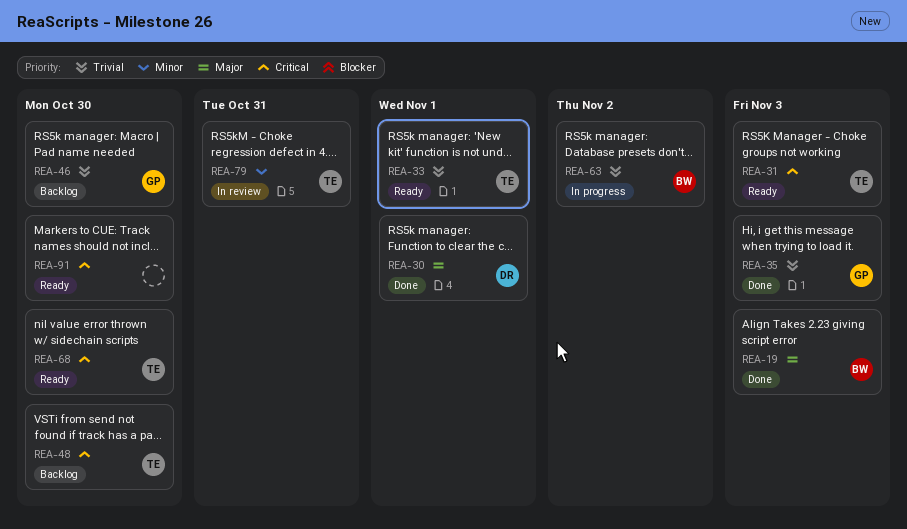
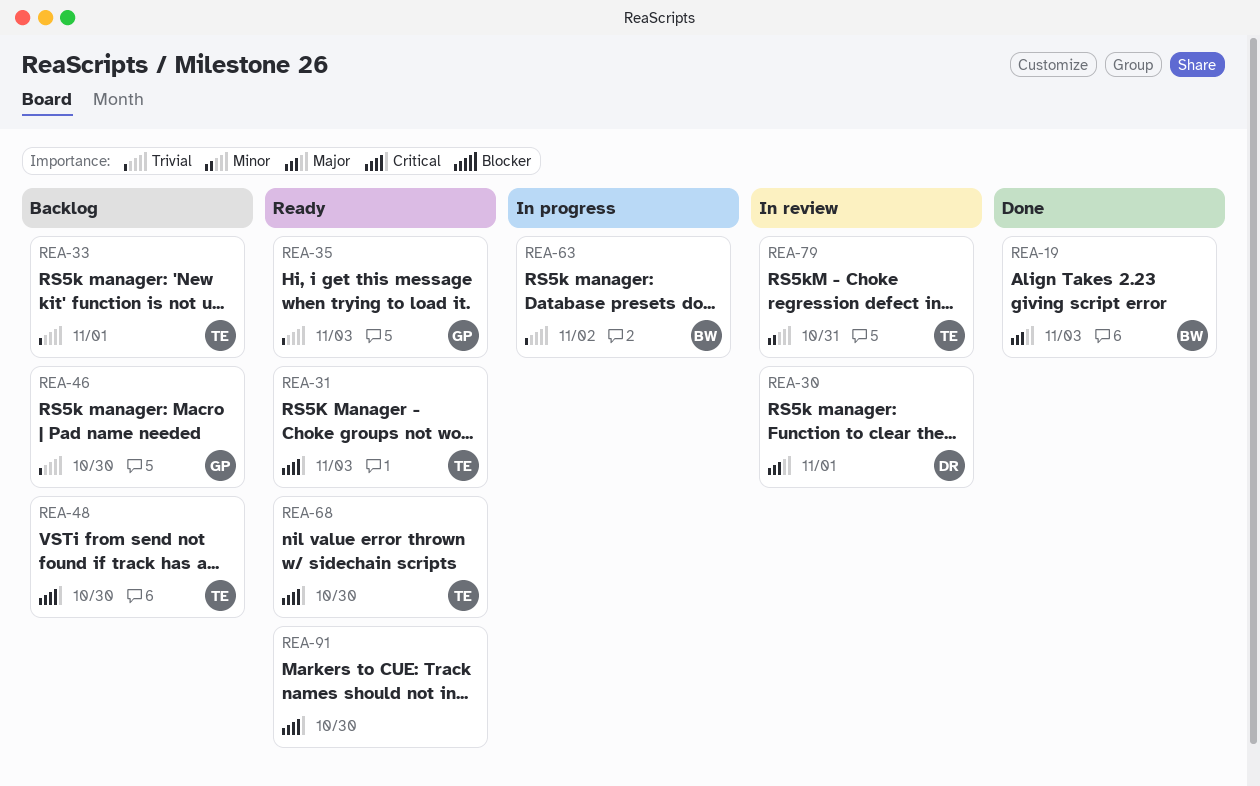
REA-30, status: Done -> In review
REA-33, status: Ready -> Backlog
REA-35, status: Done -> Ready

